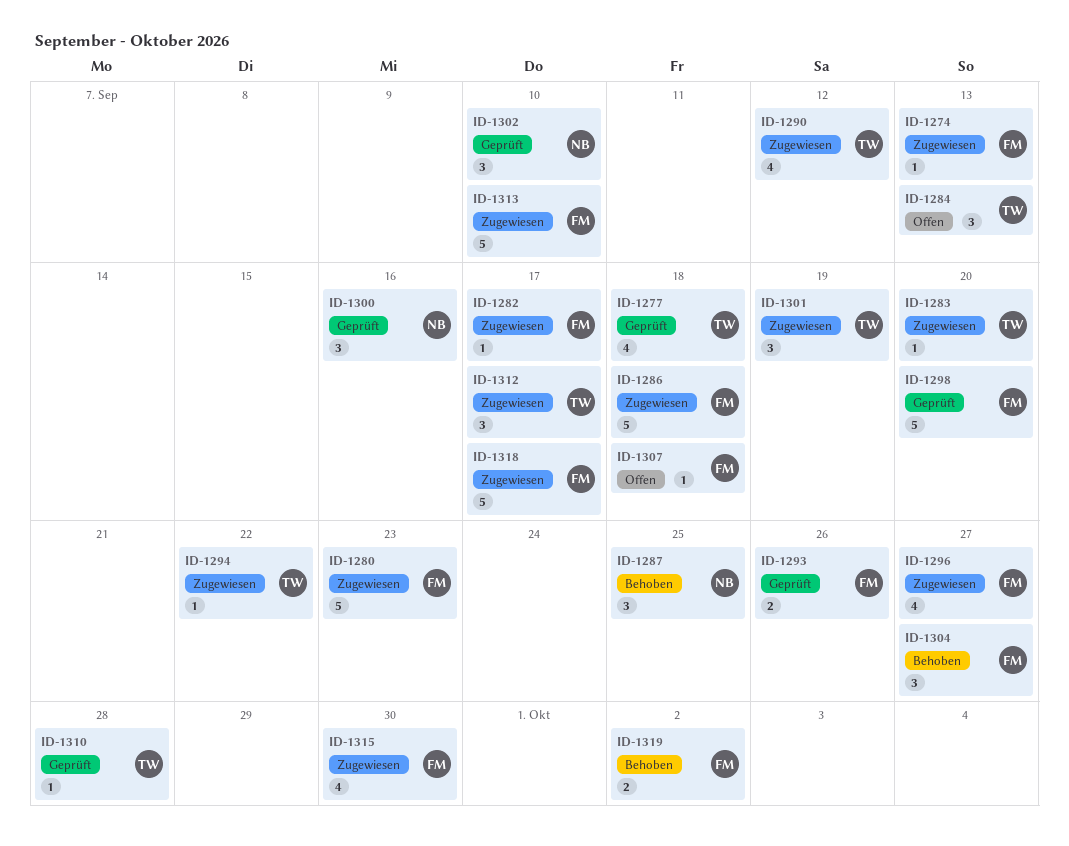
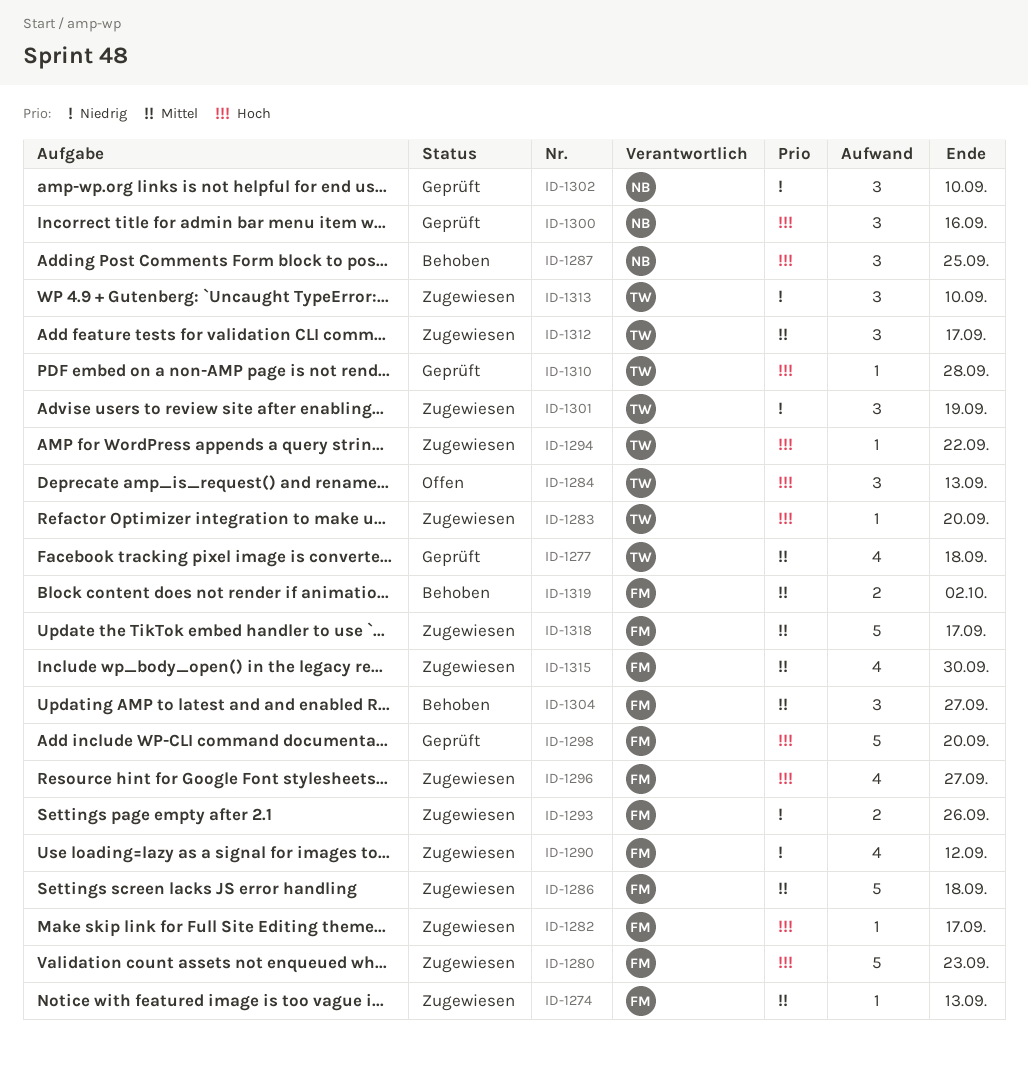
ID-1290, owner: TW -> FM
ID-1293, status: Geprüft -> Zugewiesen
ID-1307: present -> none
ID-1313, owner: FM -> TW
ID-1313, estimate: 5 -> 3

